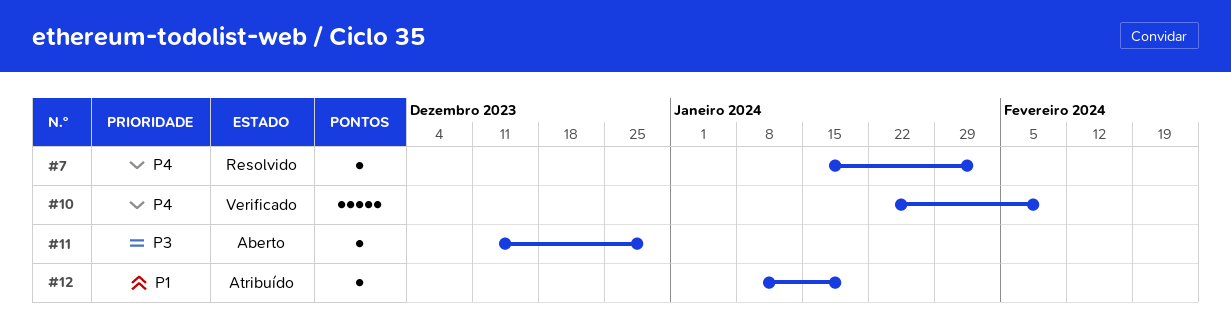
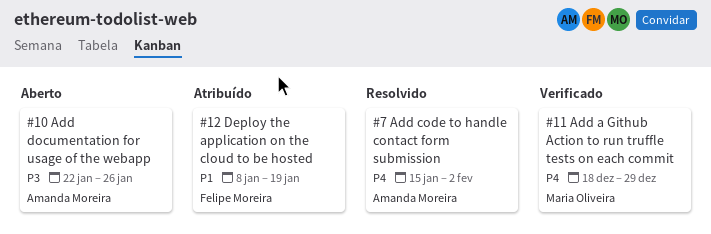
#10, status: Verificado -> Aberto
#10, priority: P4 -> P3
#10, due: Feb 9 -> Jan 26
#11, status: Aberto -> Verificado
#11, priority: P3 -> P4
#11, start: Dec 11 -> Dec 18

